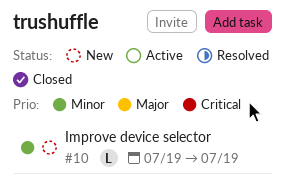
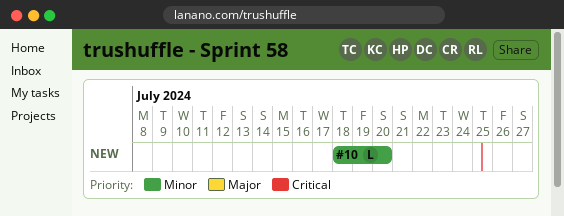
#10, start: Jul 19 -> Jul 18
#10, due: Jul 19 -> Jul 20

